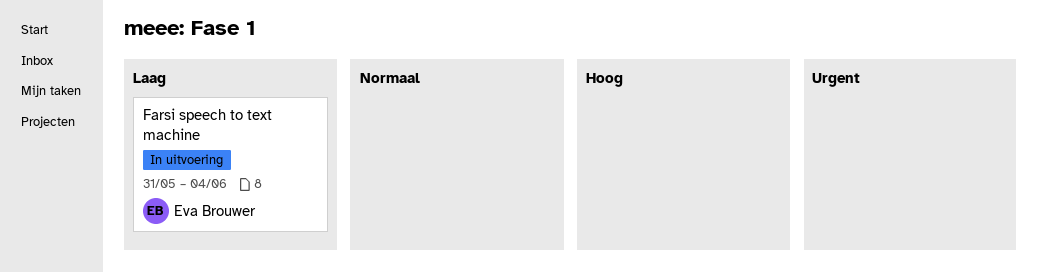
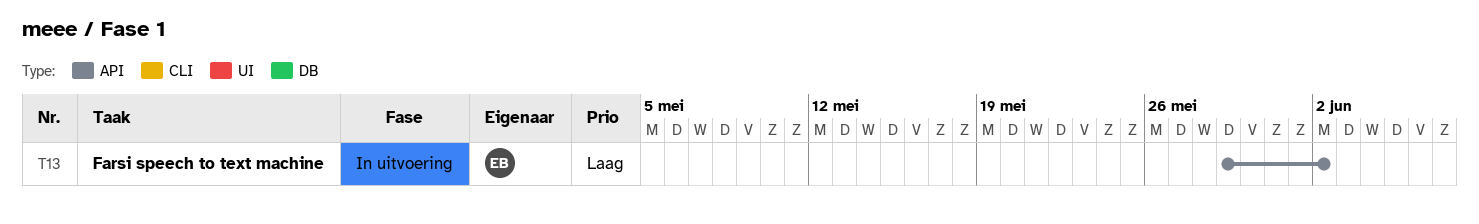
Farsi speech to text machine, start: May 31 -> May 29
Farsi speech to text machine, due: Jun 4 -> Jun 2

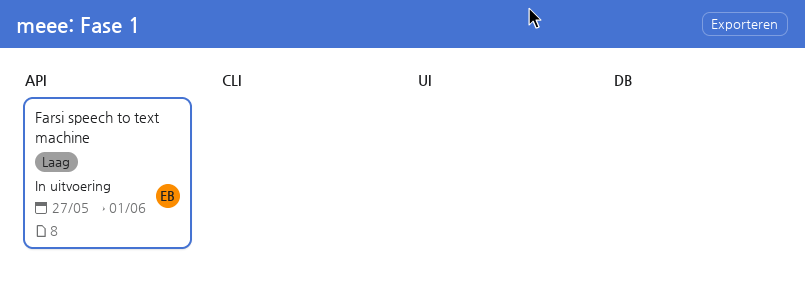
Farsi speech to text machine, start: May 29 -> May 27
Farsi speech to text machine, due: Jun 2 -> Jun 1

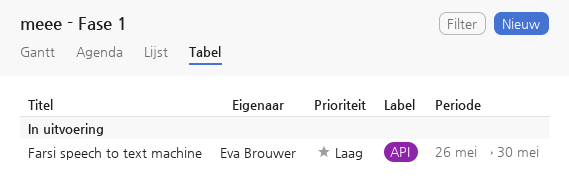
Farsi speech to text machine, start: May 27 -> May 26
Farsi speech to text machine, due: Jun 1 -> May 30

